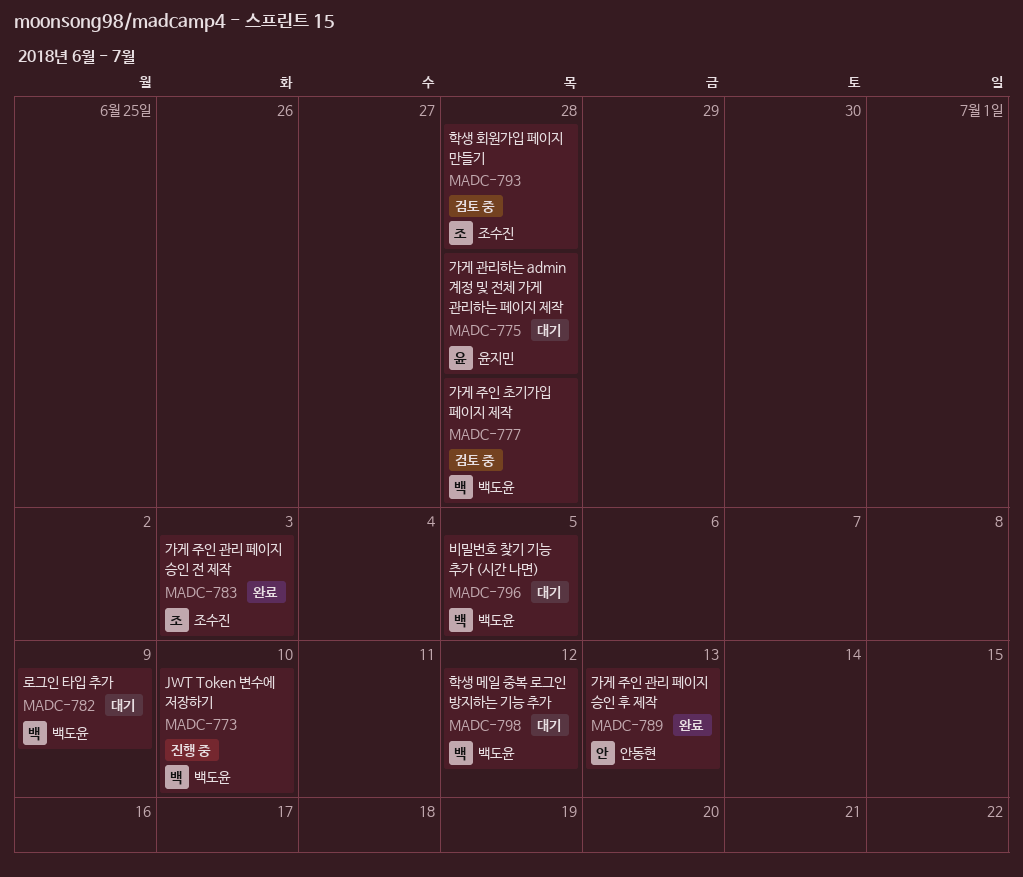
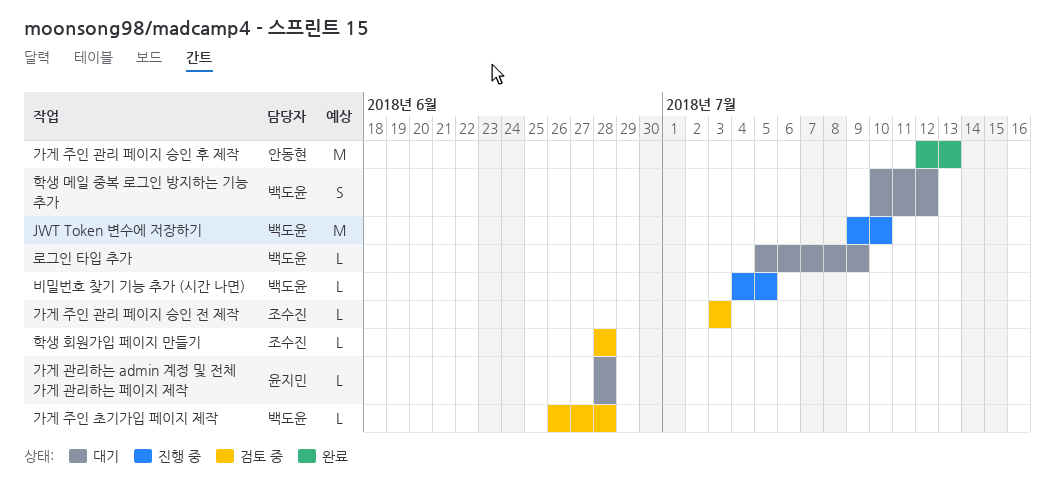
가게 주인 관리 페이지 승인 전 제작, status: 완료 -> 검토 중
비밀번호 찾기 기능 추가 (시간 나면), status: 대기 -> 진행 중

